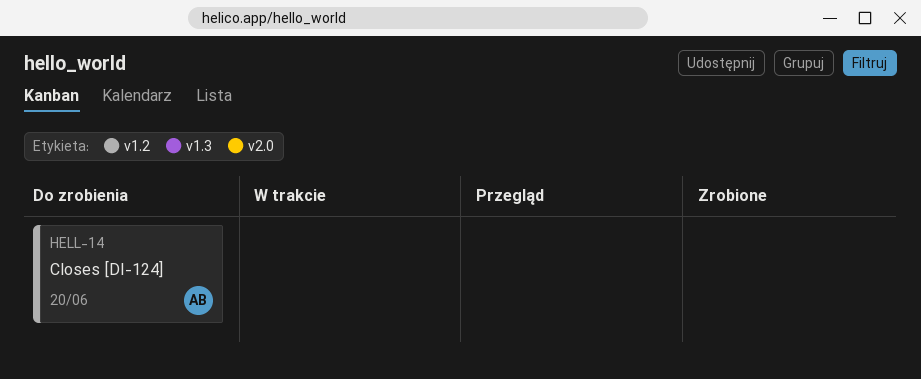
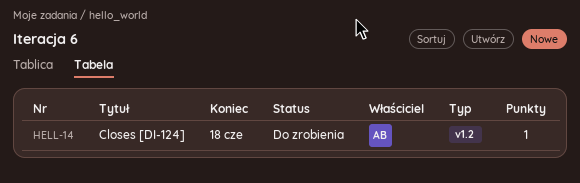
HELL-14, due: Jun 20 -> Jun 18

